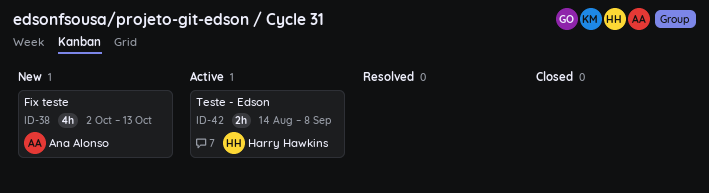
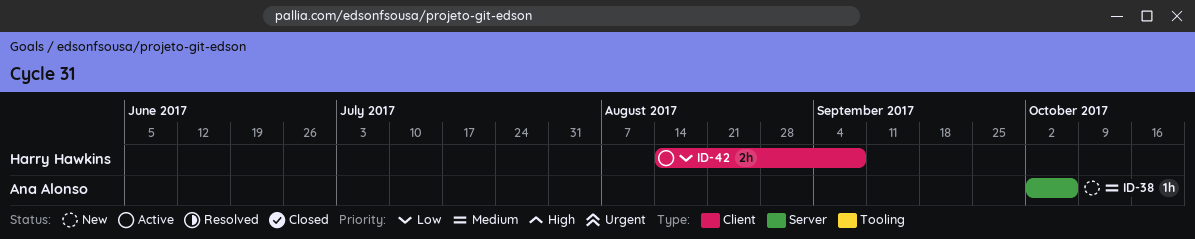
ID-38, estimate: 4h -> 1h
ID-38, due: Oct 13 -> Oct 6

